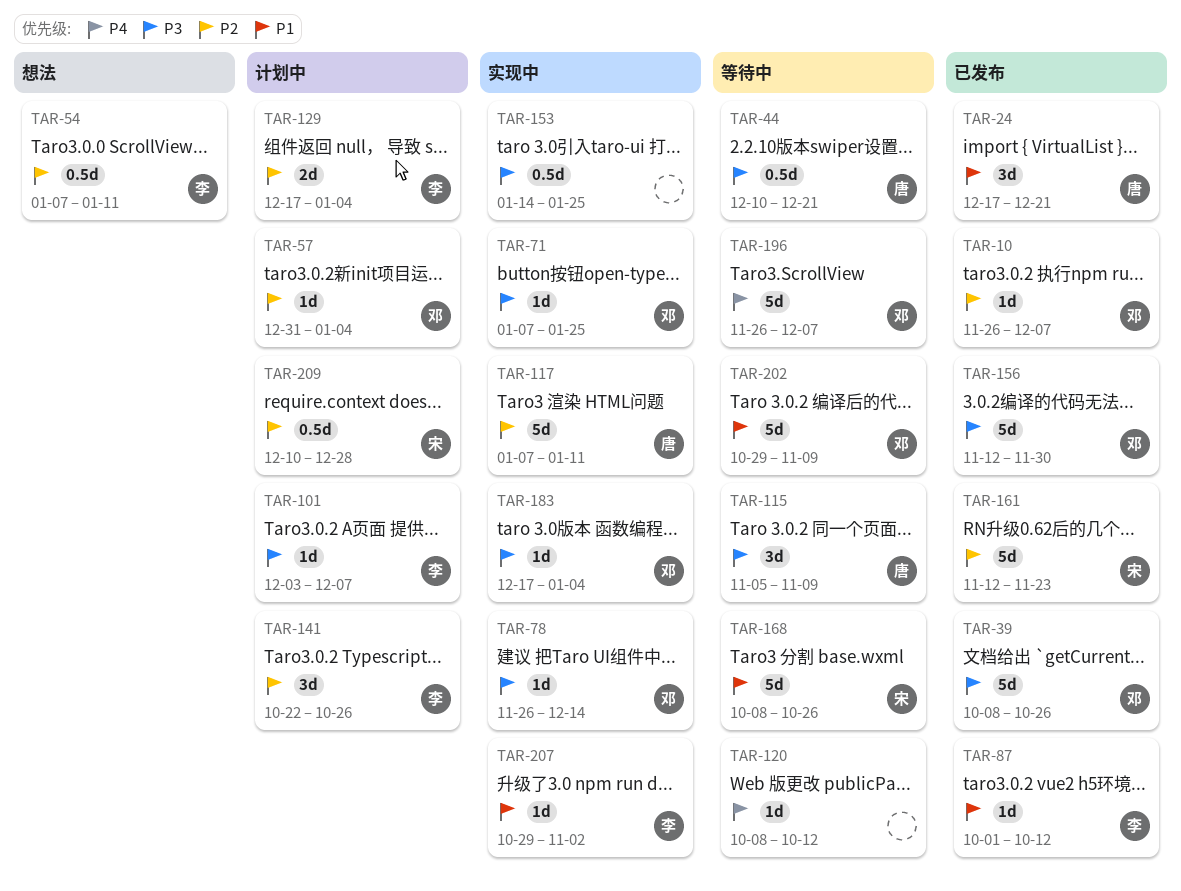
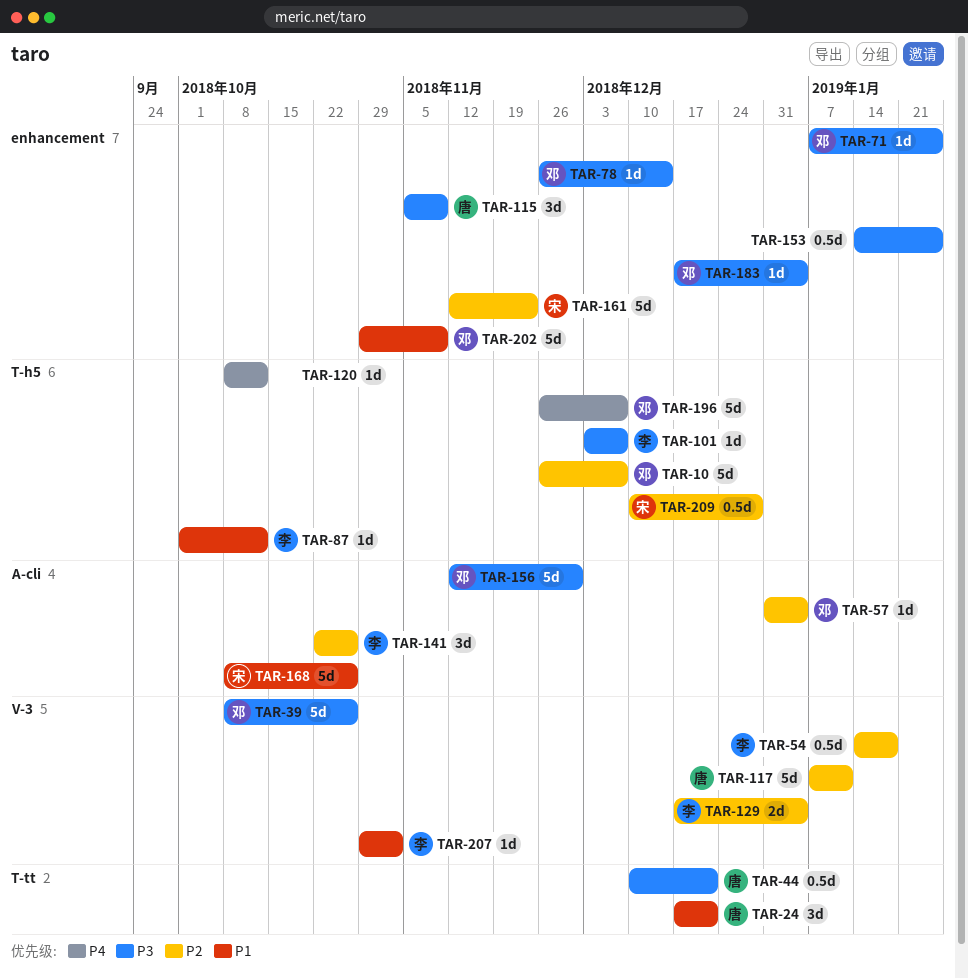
TAR-10, estimate: 1d -> 5d
TAR-54, start: Jan 7 -> Jan 14
TAR-54, due: Jan 11 -> Jan 18

